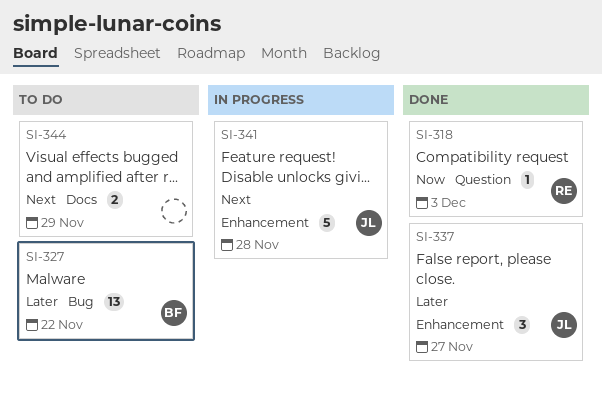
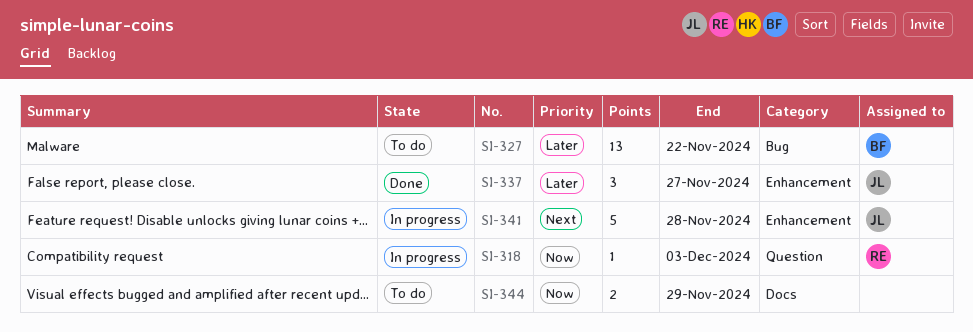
SI-318, status: Done -> In progress
SI-344, priority: Next -> Now

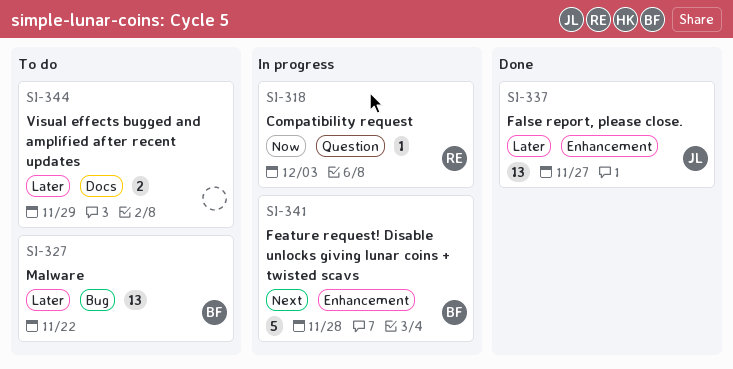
SI-337, estimate: 3 -> 13
SI-341, owner: JL -> BF
SI-344, priority: Now -> Later

